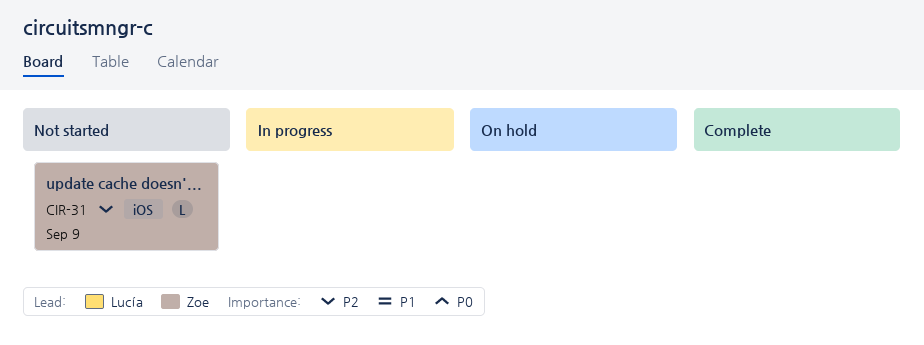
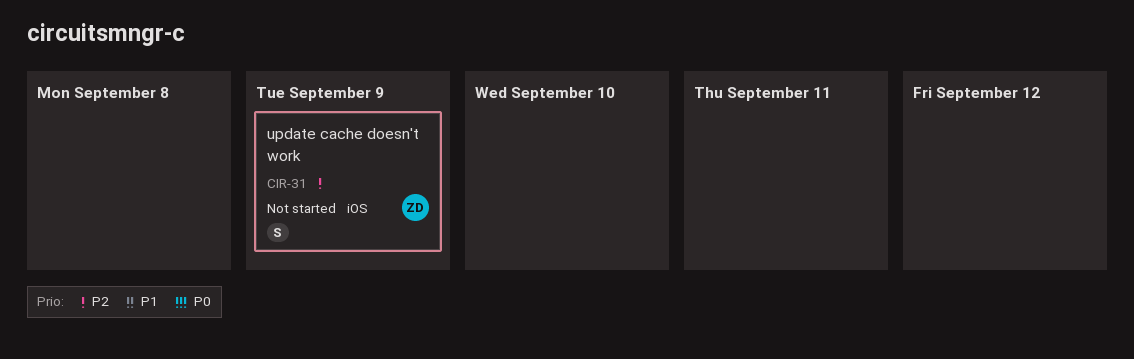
CIR-31, estimate: L -> S

